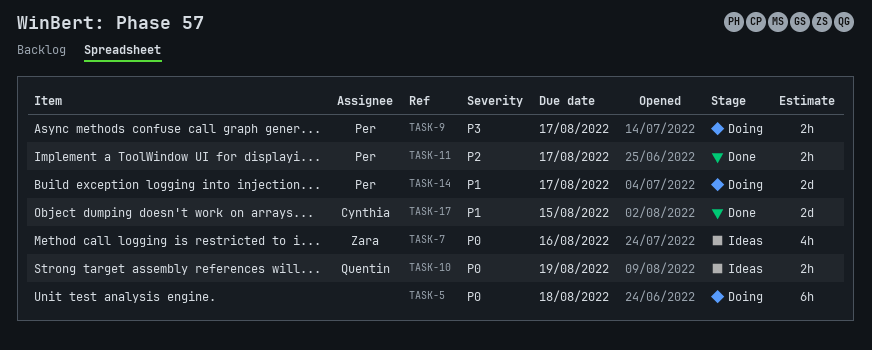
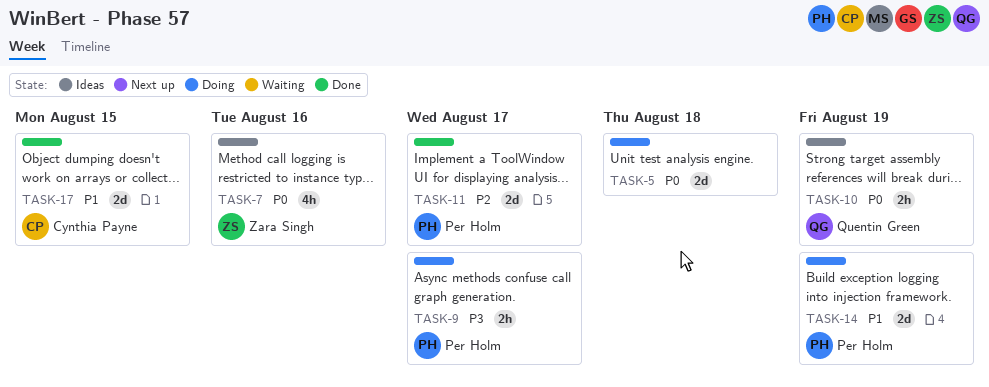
TASK-5, estimate: 6h -> 2d
TASK-11, estimate: 2h -> 2d
TASK-14, due: Aug 17 -> Aug 19

